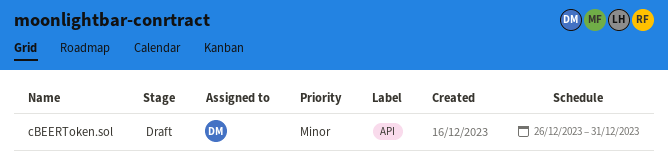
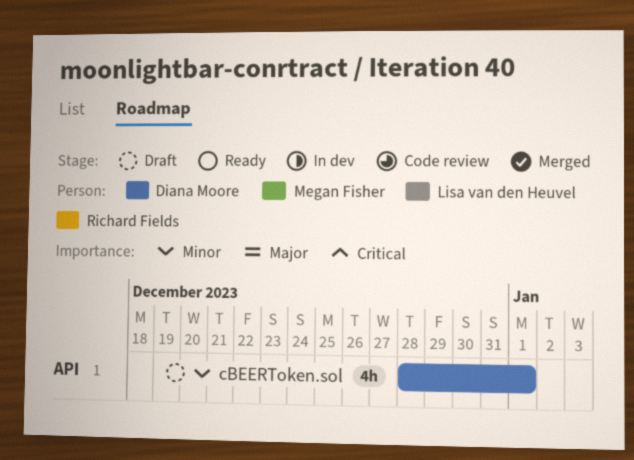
cBEERToken.sol, start: Dec 26 -> Dec 28
cBEERToken.sol, due: Dec 31 -> Jan 1

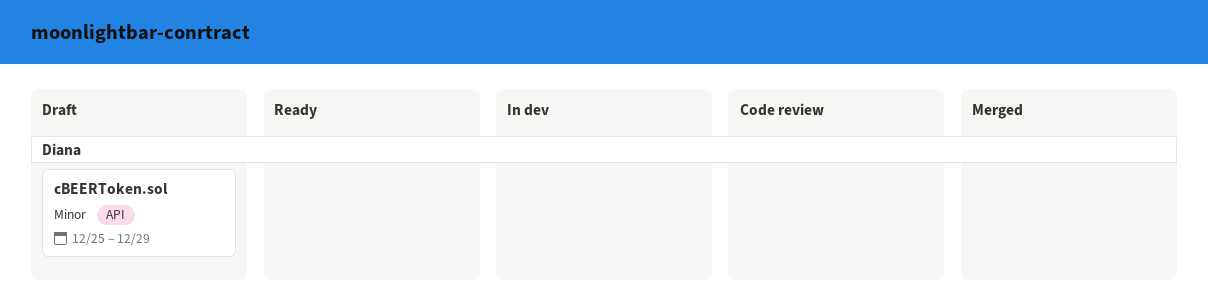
cBEERToken.sol, start: Dec 28 -> Dec 25
cBEERToken.sol, due: Jan 1 -> Dec 29

